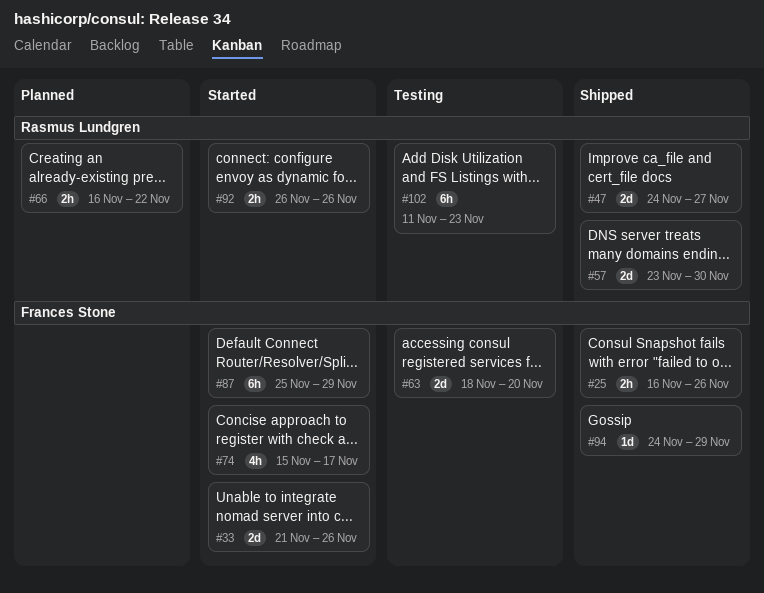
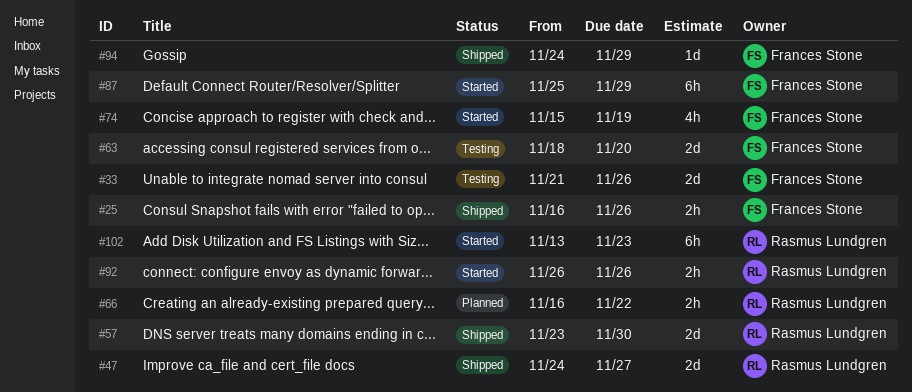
#33, status: Started -> Testing
#74, due: Nov 17 -> Nov 19
#102, status: Testing -> Started
#102, start: Nov 11 -> Nov 13

